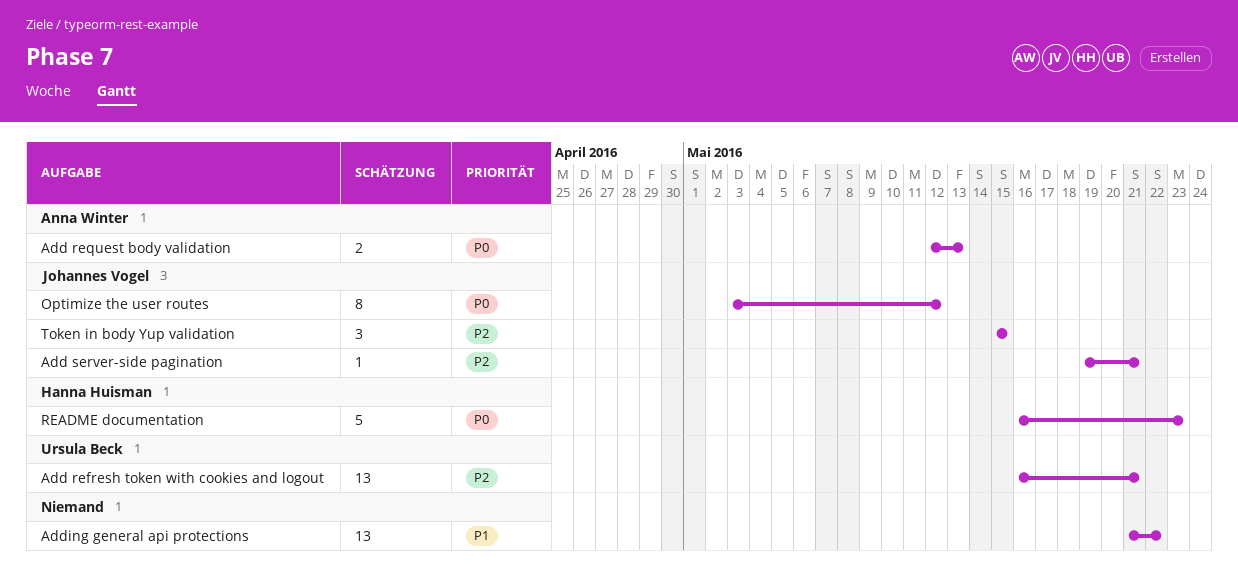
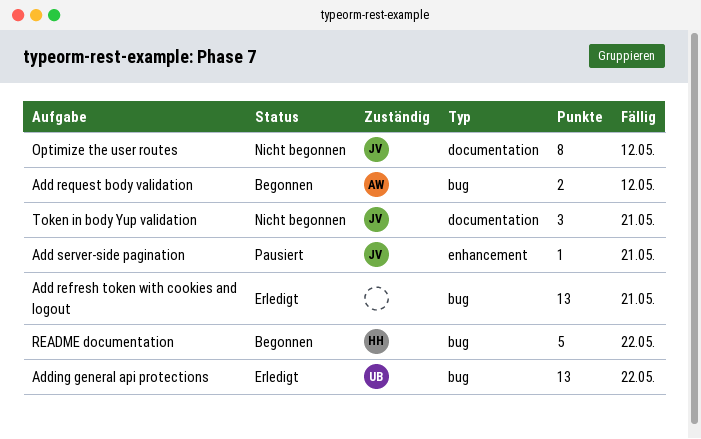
Add refresh token with cookies and logout, owner: Ursula Beck -> none
Add request body validation, due: May 13 -> May 12
Adding general api protections, owner: none -> Ursula Beck
README documentation, due: May 23 -> May 22
Token in body Yup validation, due: May 15 -> May 21

